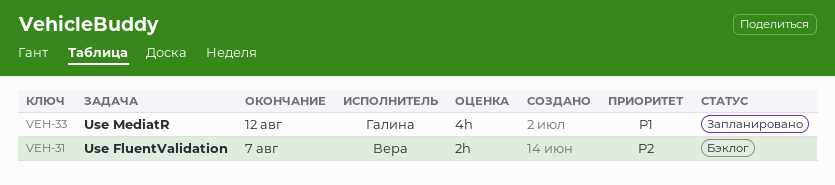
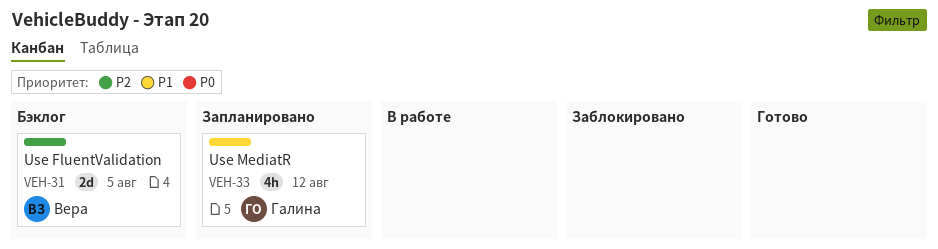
VEH-31, estimate: 2h -> 2d
VEH-31, due: Aug 7 -> Aug 5

